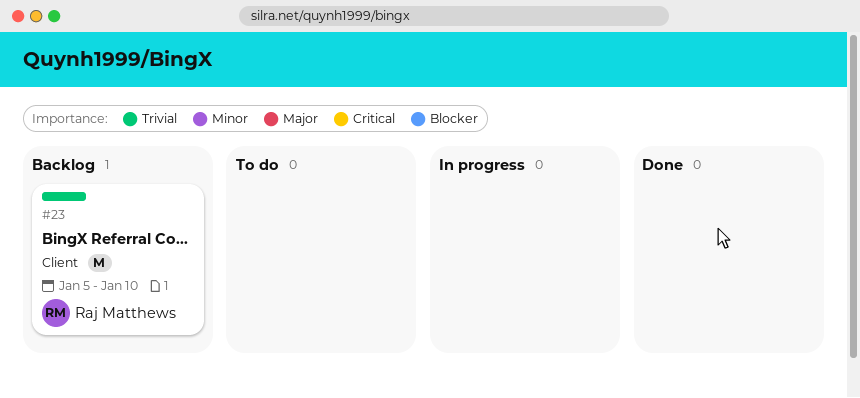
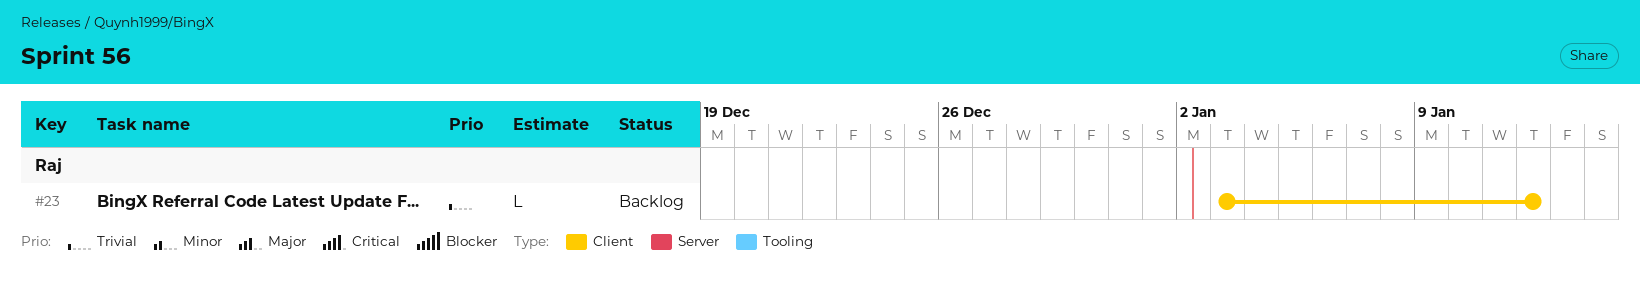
#23, estimate: M -> L
#23, start: Jan 5 -> Jan 3
#23, due: Jan 10 -> Jan 12

